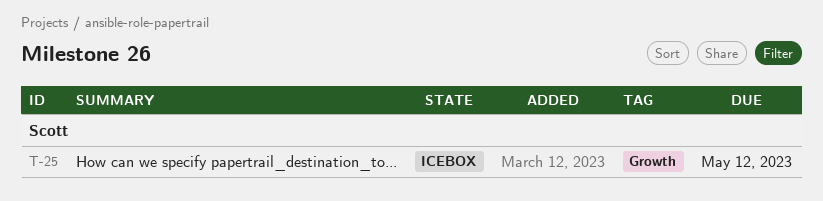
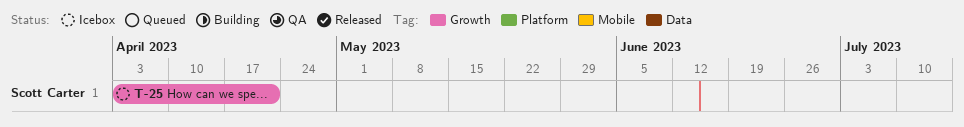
T-25, due: May 12 -> Apr 21

